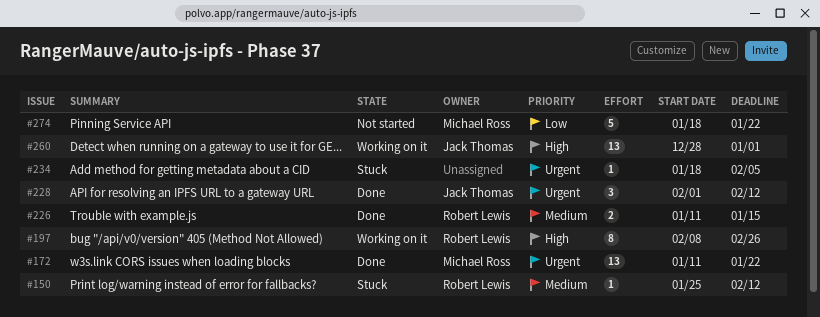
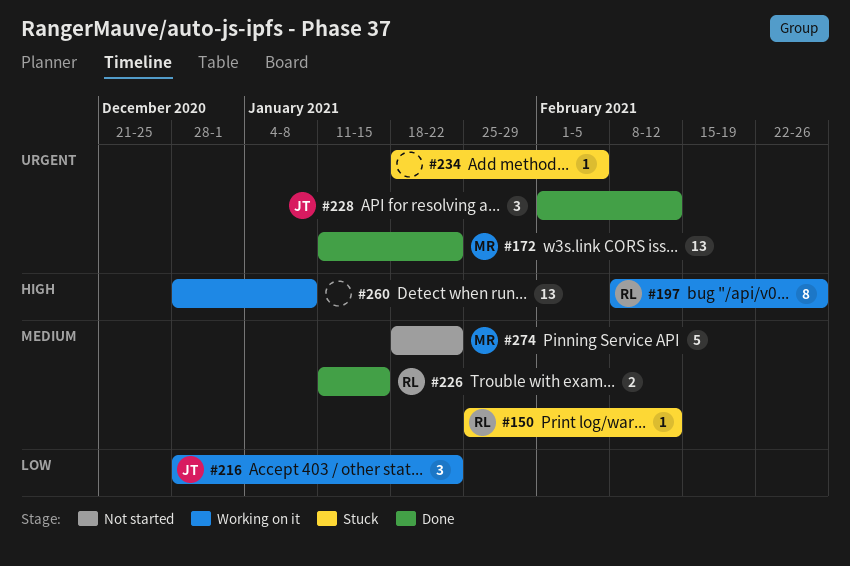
#216: none -> present
#260, owner: Jack Thomas -> none
#260, due: Jan 1 -> Jan 8
#274, priority: Low -> Medium

